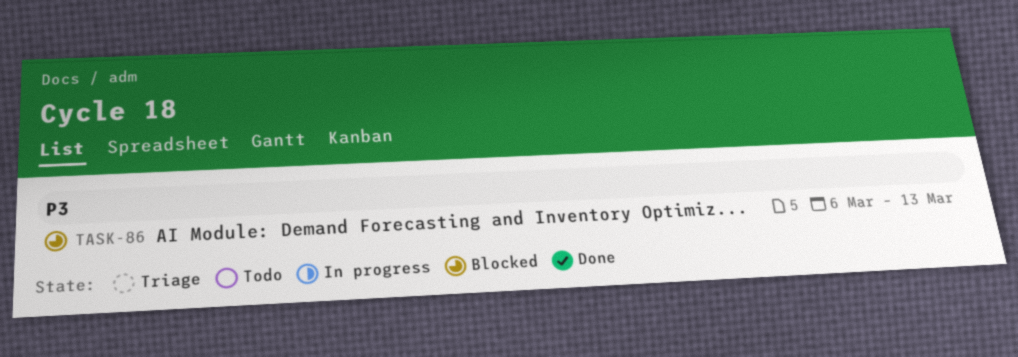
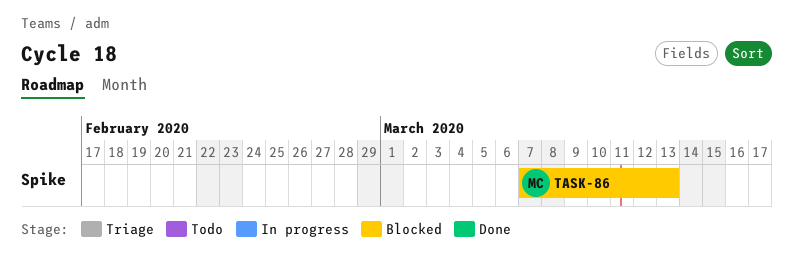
TASK-86, start: Mar 6 -> Mar 7

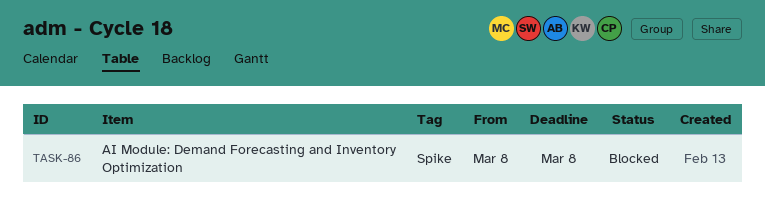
TASK-86, start: Mar 7 -> Mar 8
TASK-86, due: Mar 13 -> Mar 8

